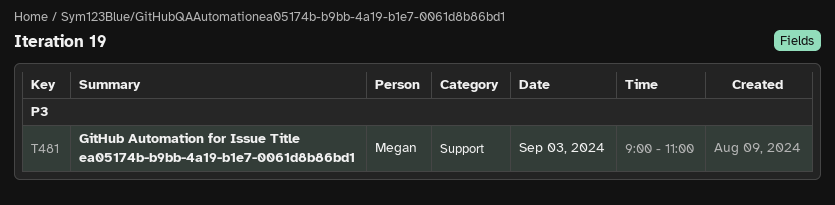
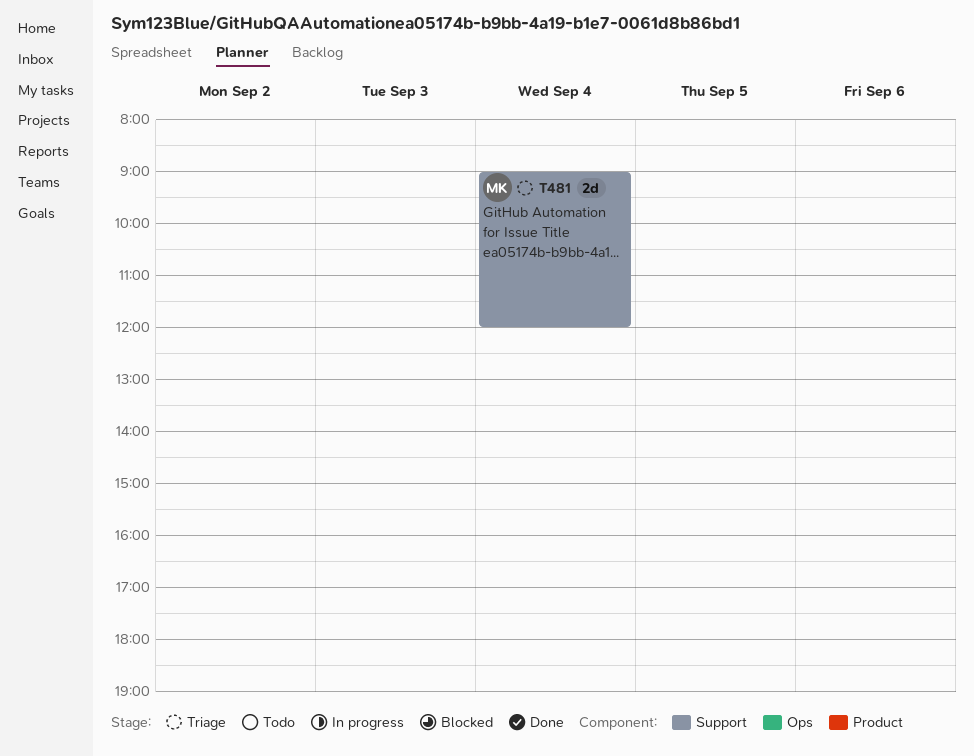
T481, day: Sep 3 -> Sep 4
T481, ends: 11:00 -> 12:00

